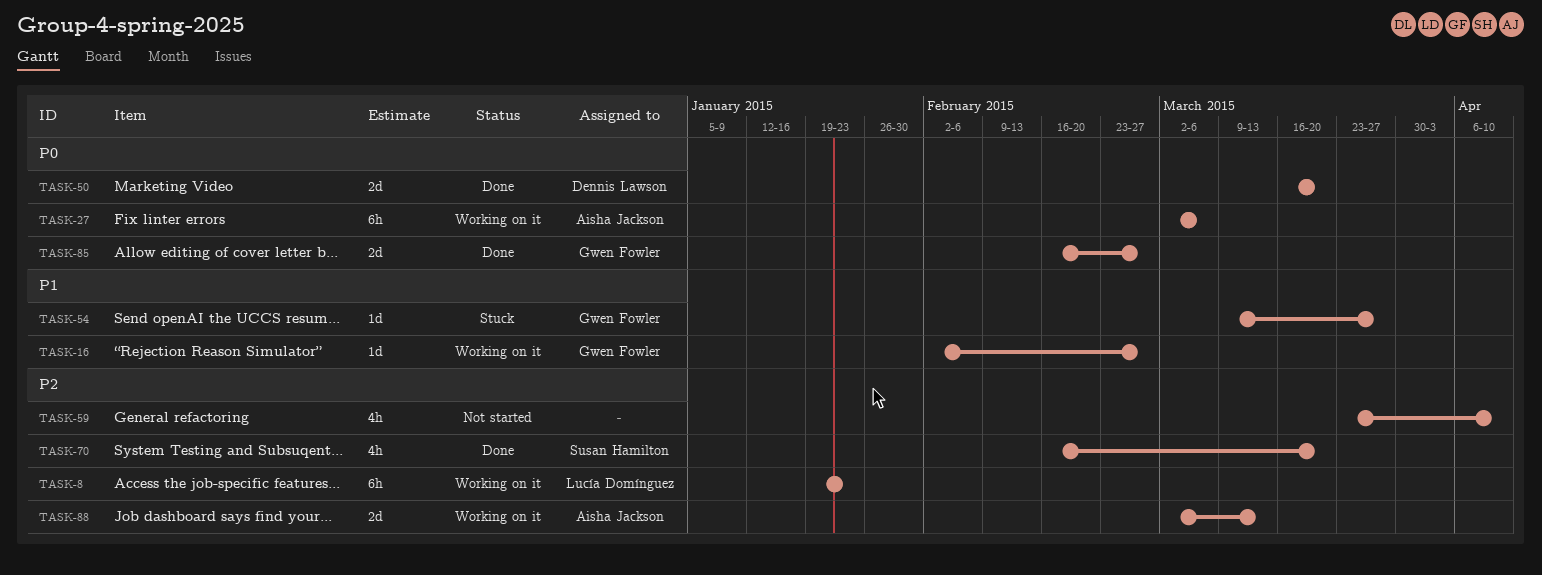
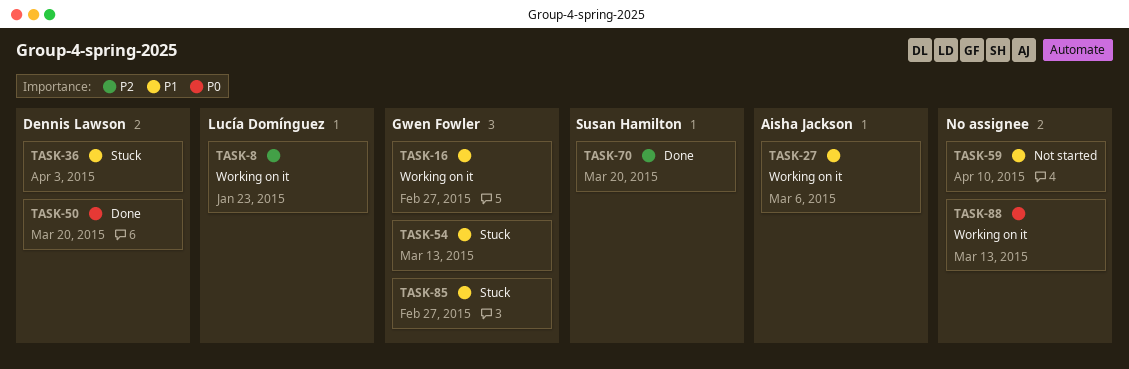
TASK-27, priority: P0 -> P1
TASK-36: none -> present
TASK-54, due: Mar 27 -> Mar 13
TASK-59, priority: P2 -> P1
TASK-85, status: Done -> Stuck
TASK-85, priority: P0 -> P1
TASK-88, owner: Aisha Jackson -> none
TASK-88, priority: P2 -> P0

